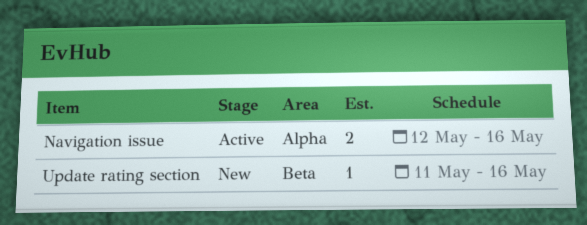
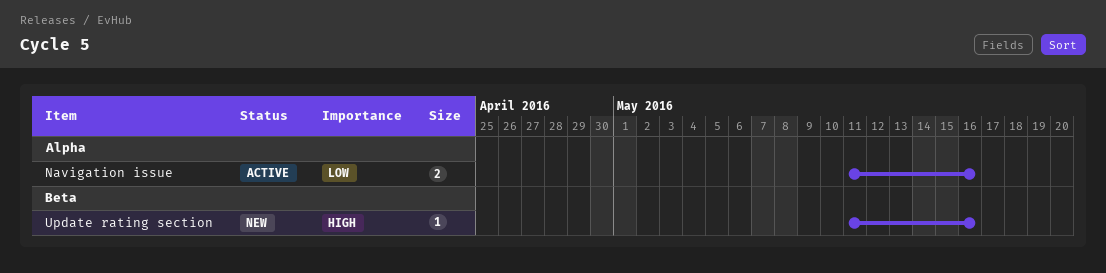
Navigation issue, start: May 12 -> May 11

